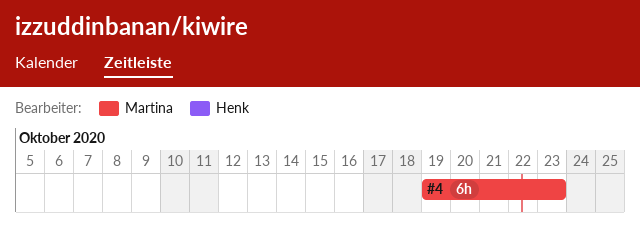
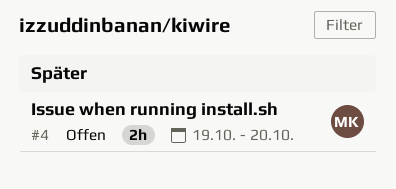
#4, estimate: 6h -> 2h
#4, due: Oct 23 -> Oct 20

